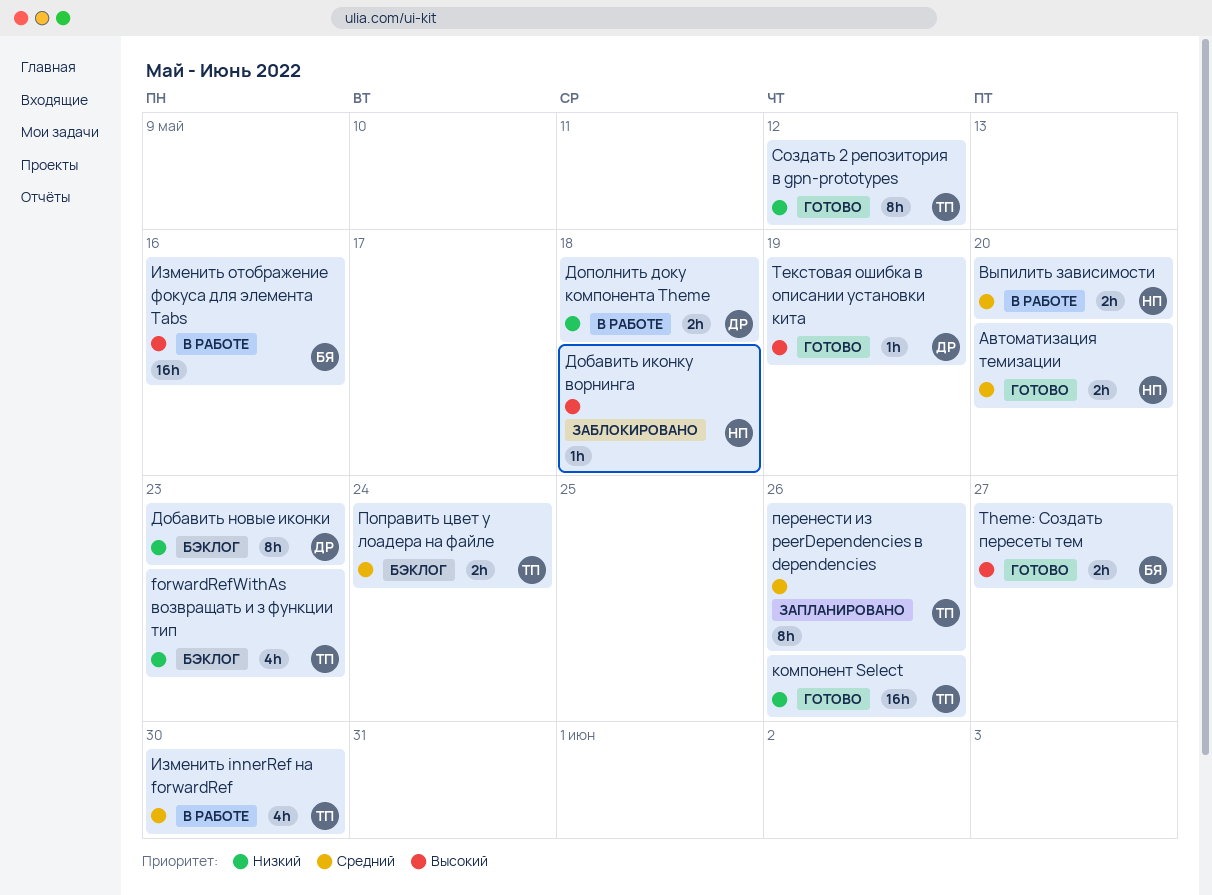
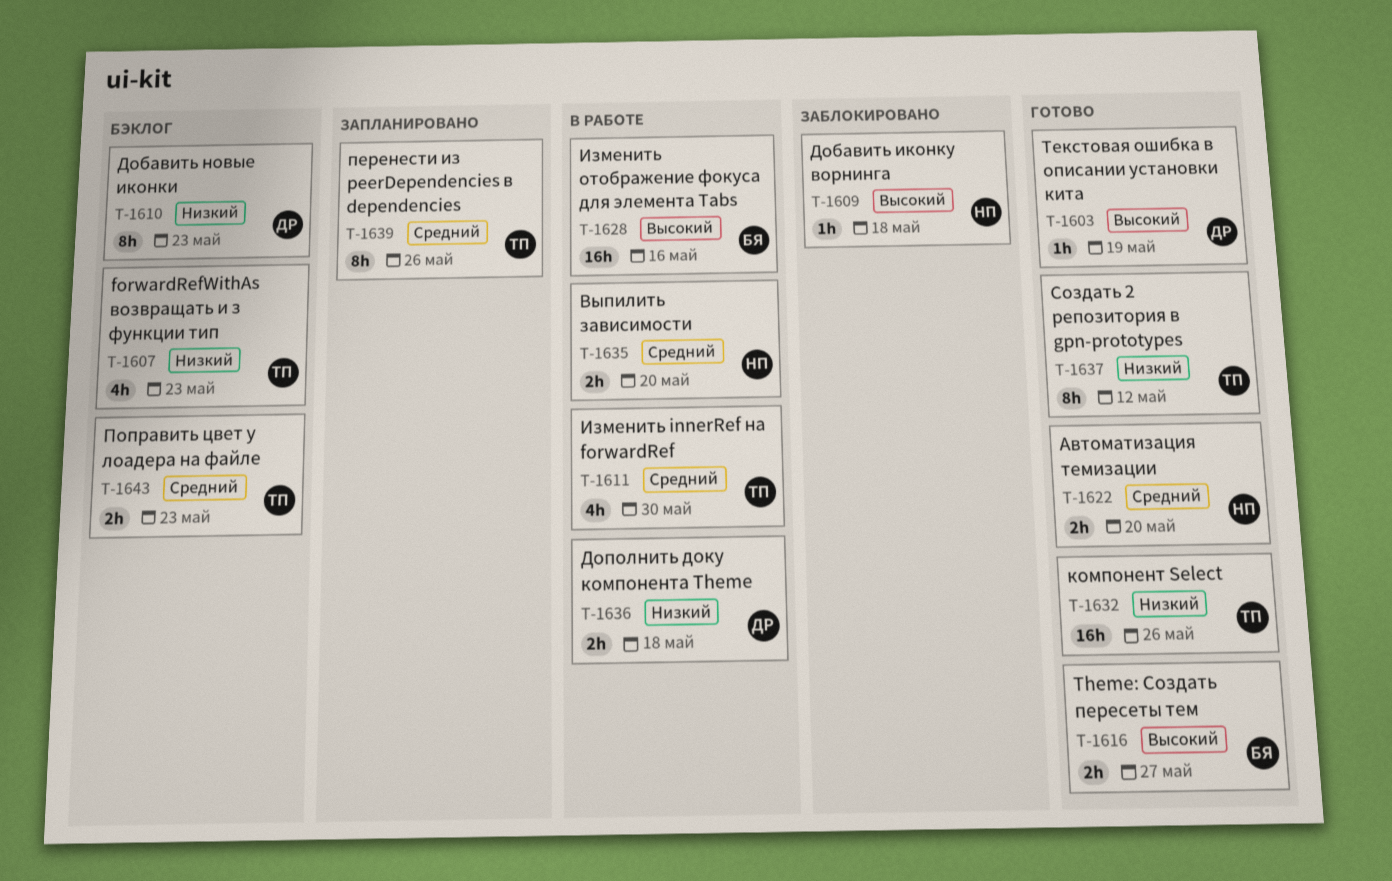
Поправить цвет у лоадера на файле, due: May 24 -> May 23

